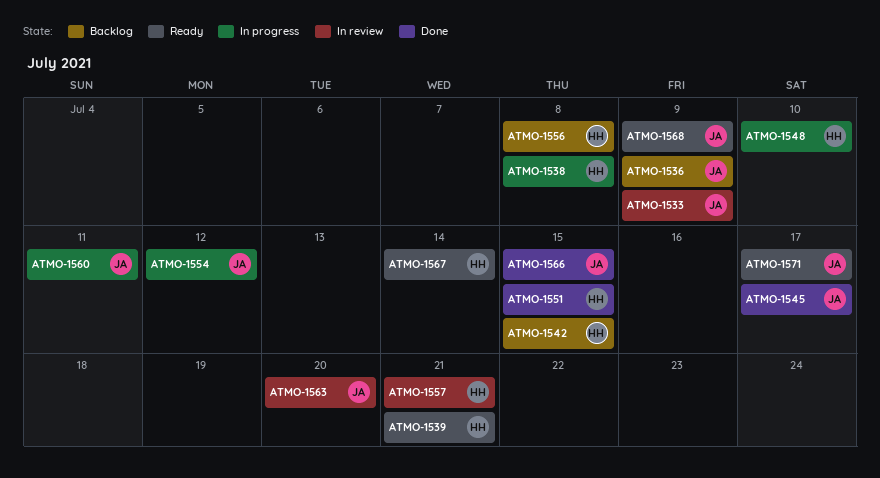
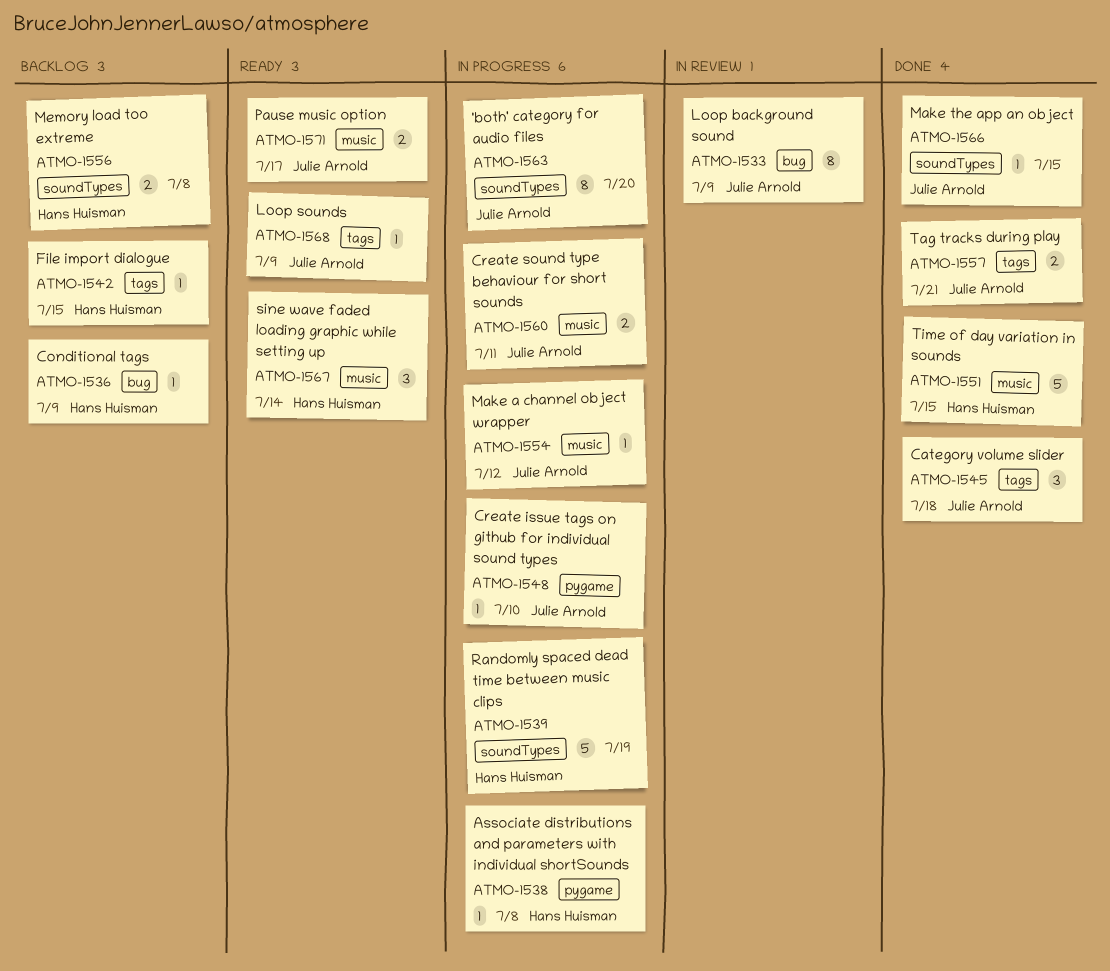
ATMO-1536, owner: Julie Arnold -> Hans Huisman
ATMO-1539, status: Ready -> In progress
ATMO-1539, due: Jul 21 -> Jul 19
ATMO-1545, due: Jul 17 -> Jul 18
ATMO-1548, owner: Hans Huisman -> Julie Arnold
ATMO-1557, status: In review -> Done
ATMO-1557, owner: Hans Huisman -> Julie Arnold
ATMO-1563, status: In review -> In progress

